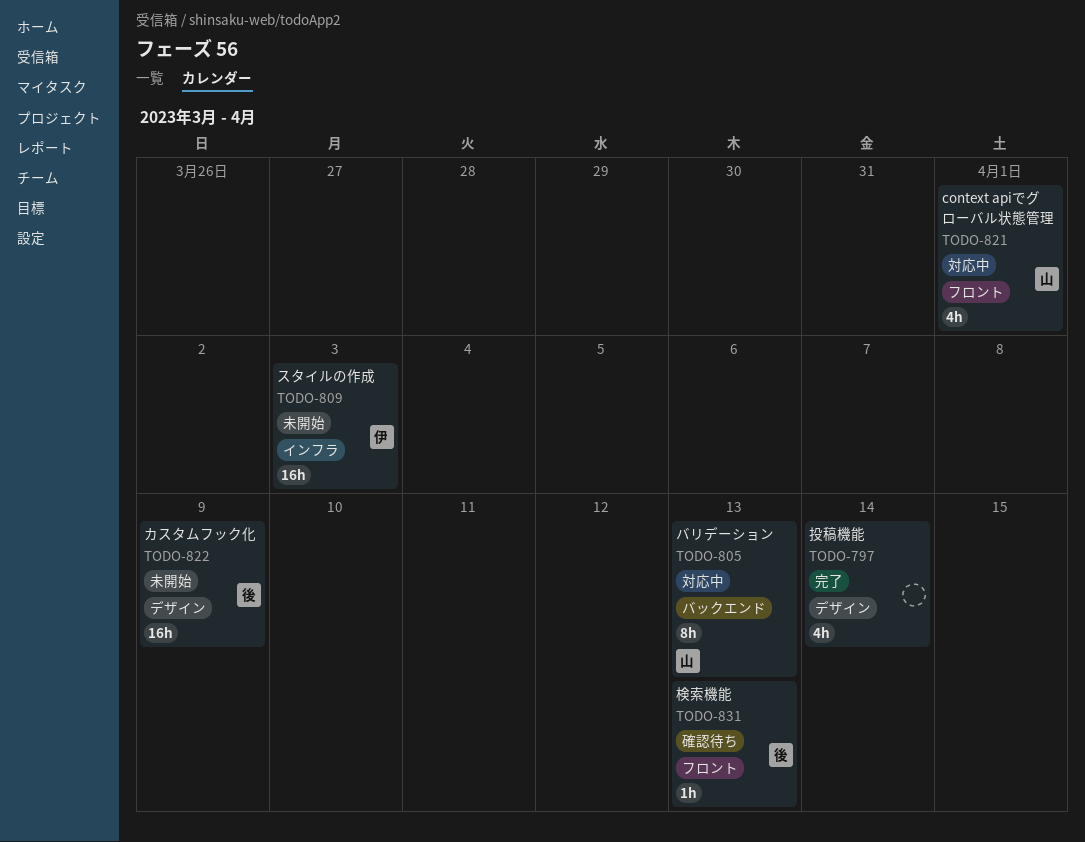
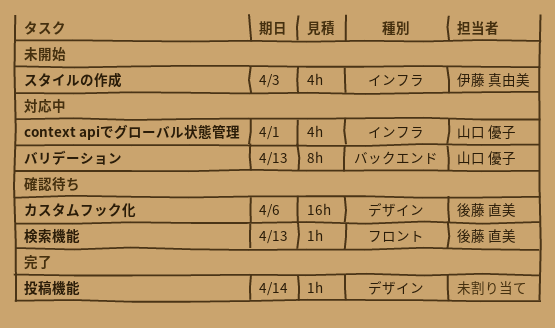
context apiでグローバル状態管理, label: フロント -> インフラ
カスタムフック化, status: 未開始 -> 確認待ち
カスタムフック化, due: Apr 9 -> Apr 6
スタイルの作成, estimate: 16h -> 4h
投稿機能, estimate: 4h -> 1h

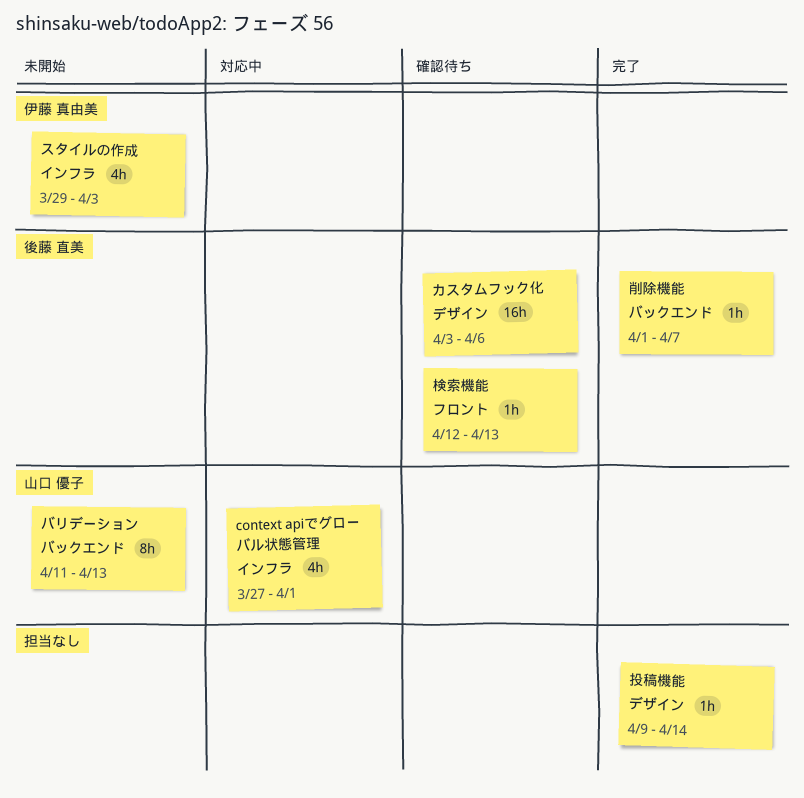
バリデーション, status: 対応中 -> 未開始
削除機能: none -> present

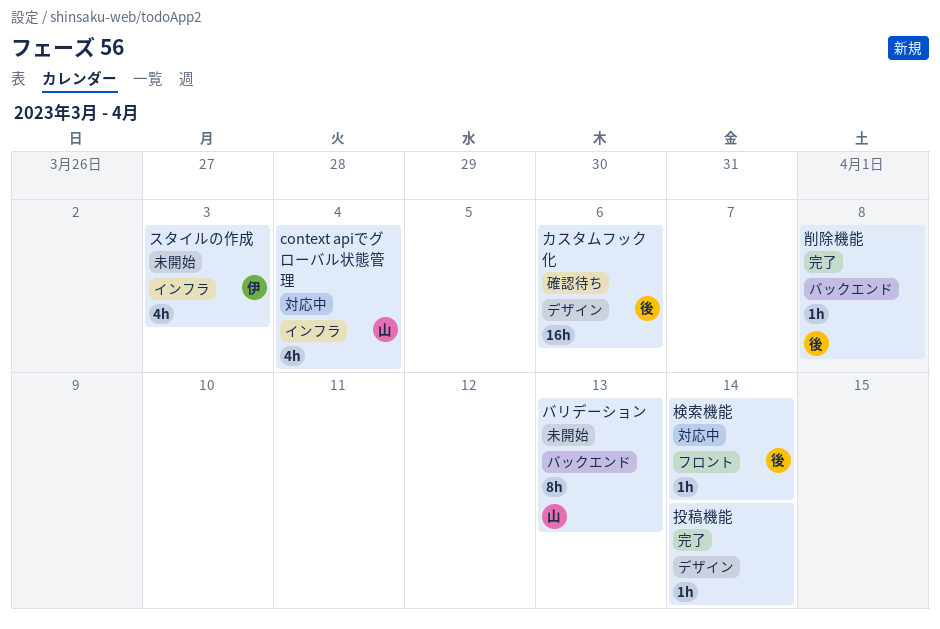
context apiでグローバル状態管理, due: Apr 1 -> Apr 4
削除機能, due: Apr 7 -> Apr 8
検索機能, status: 確認待ち -> 対応中
検索機能, due: Apr 13 -> Apr 14

